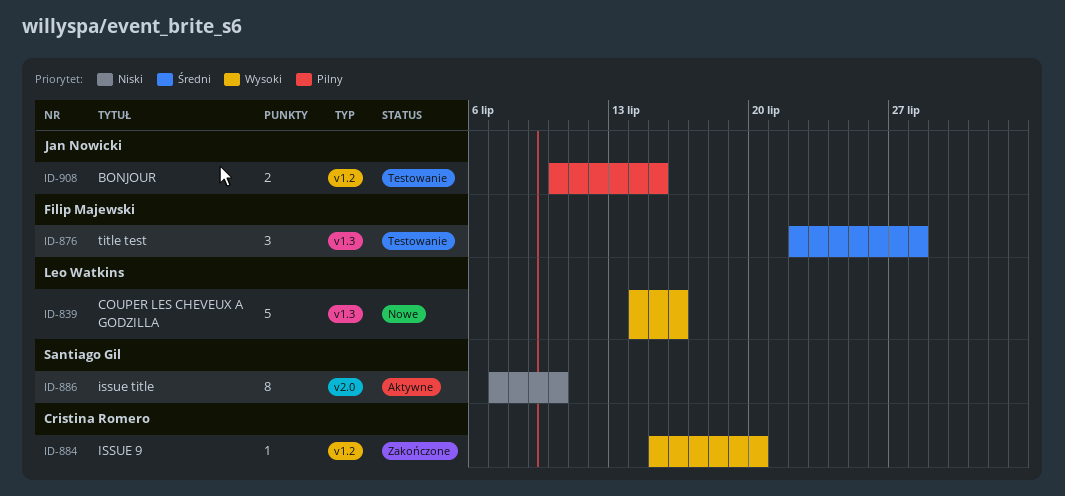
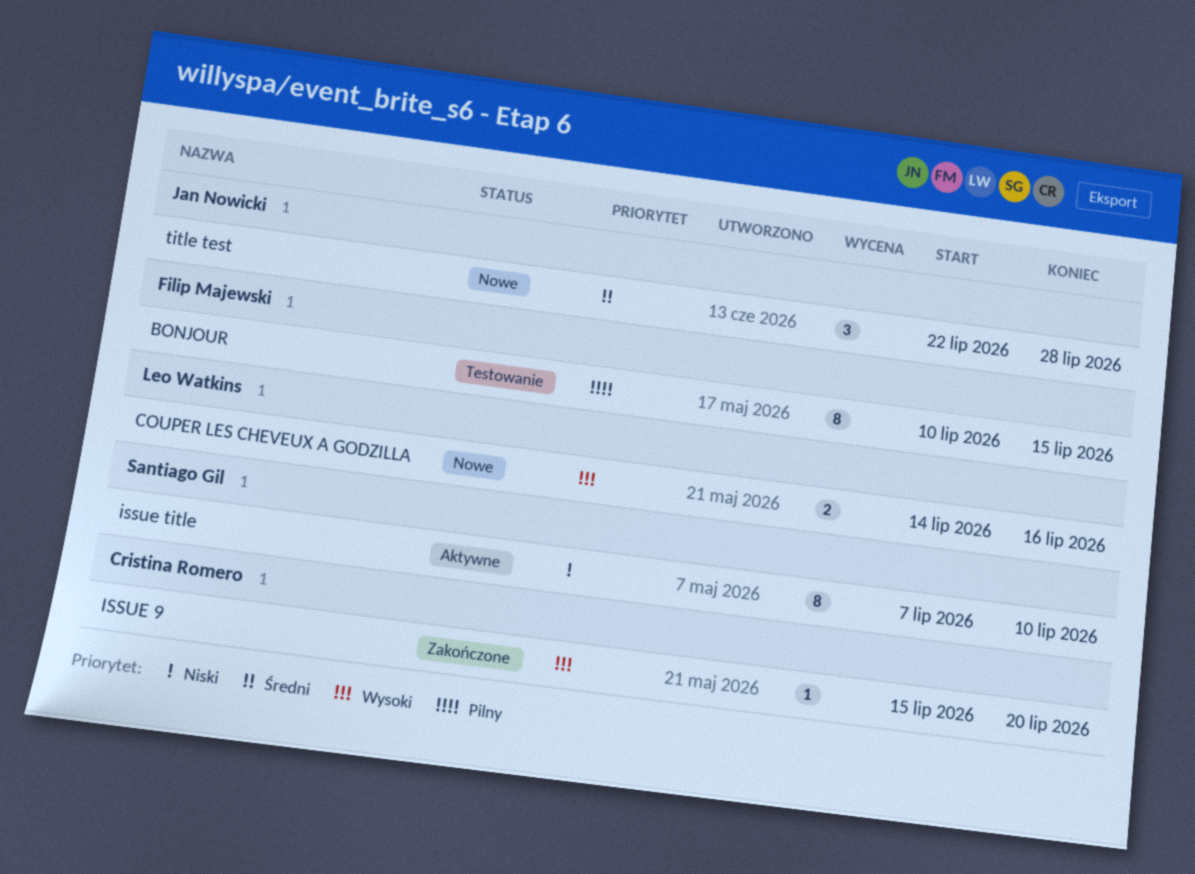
BONJOUR, owner: Jan Nowicki -> Filip Majewski
BONJOUR, estimate: 2 -> 8
COUPER LES CHEVEUX A GODZILLA, estimate: 5 -> 2
title test, status: Testowanie -> Nowe
title test, owner: Filip Majewski -> Jan Nowicki

